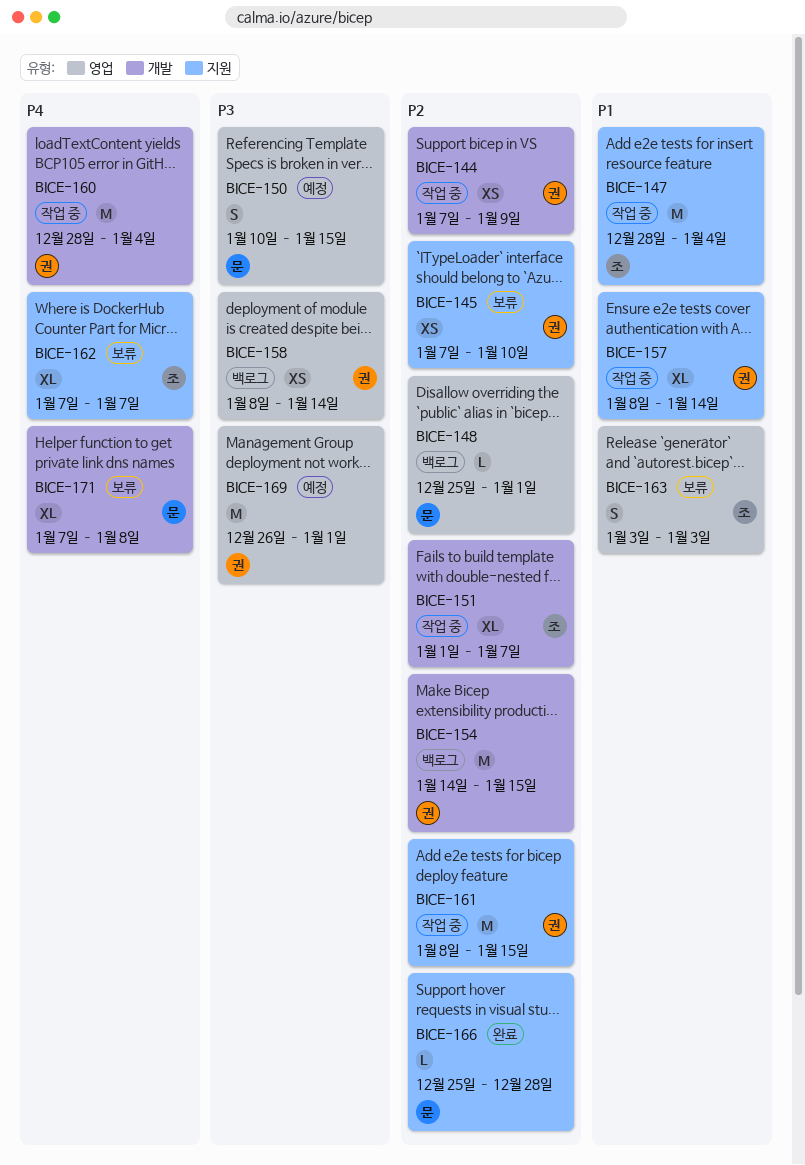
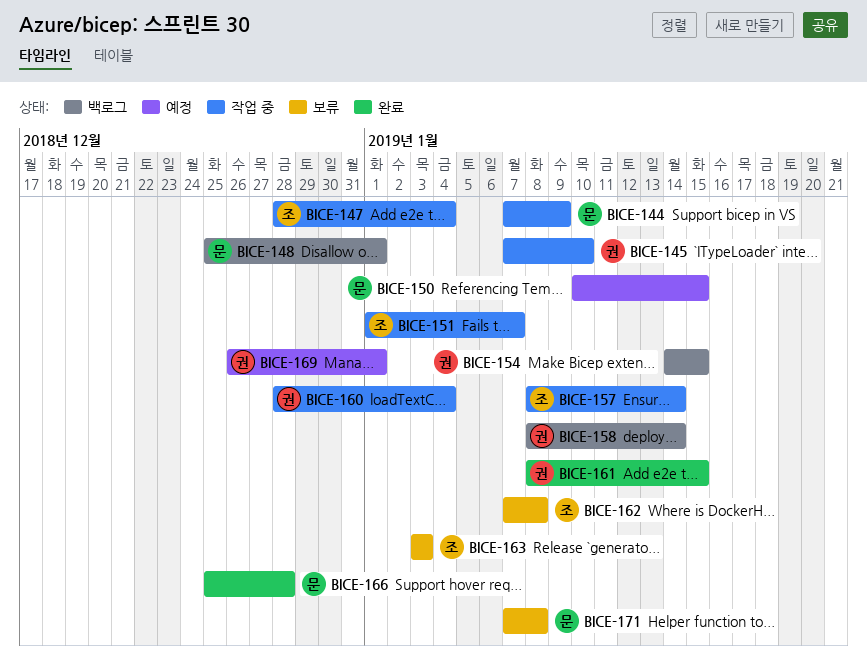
BICE-144, owner: 권 -> 문
BICE-145, status: 보류 -> 작업 중
BICE-157, owner: 권 -> 조
BICE-161, status: 작업 중 -> 완료
BICE-162, due: Jan 7 -> Jan 8

